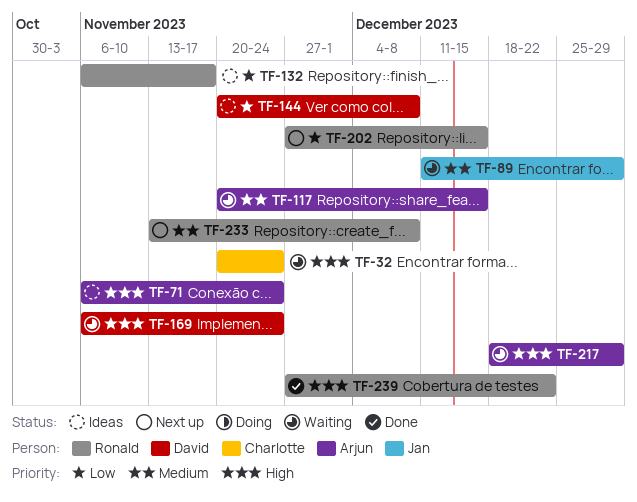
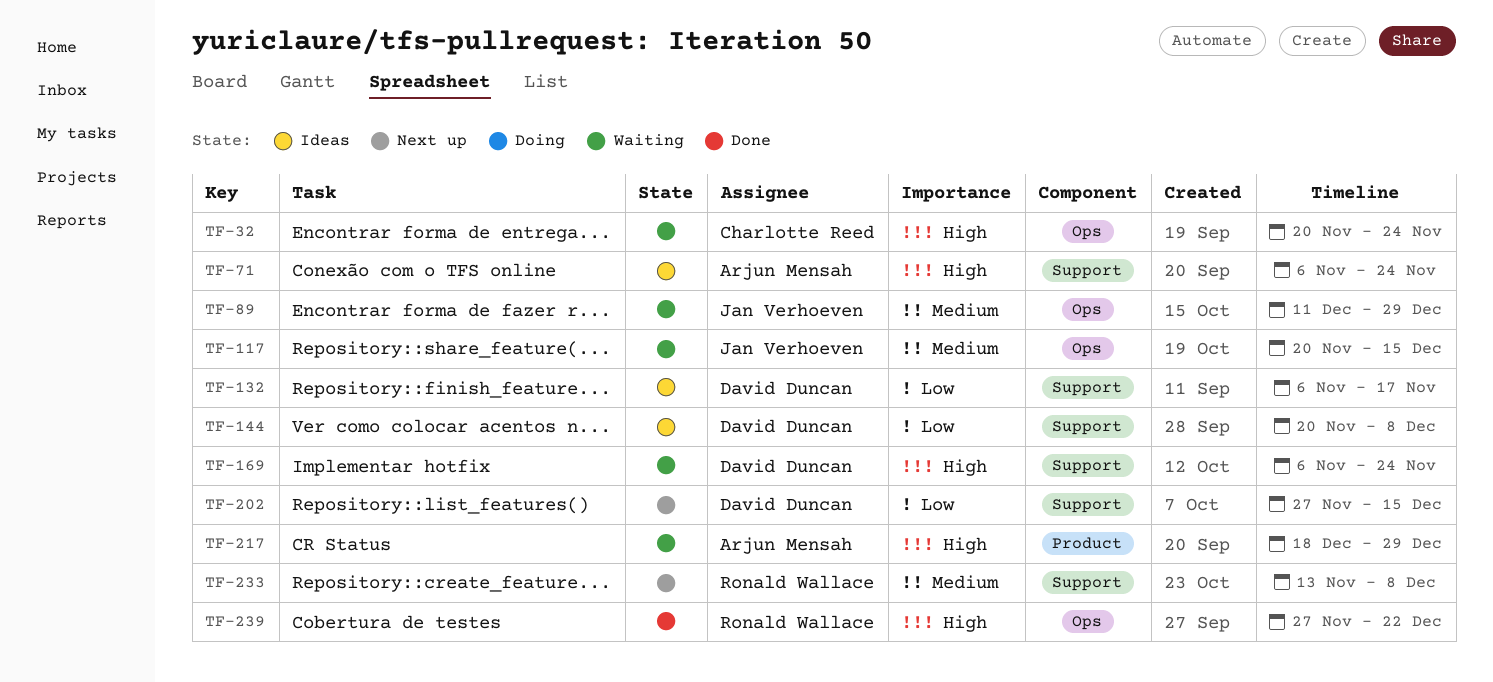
TF-117, owner: Arjun Mensah -> Jan Verhoeven
TF-132, owner: Ronald Wallace -> David Duncan
TF-202, owner: Ronald Wallace -> David Duncan

